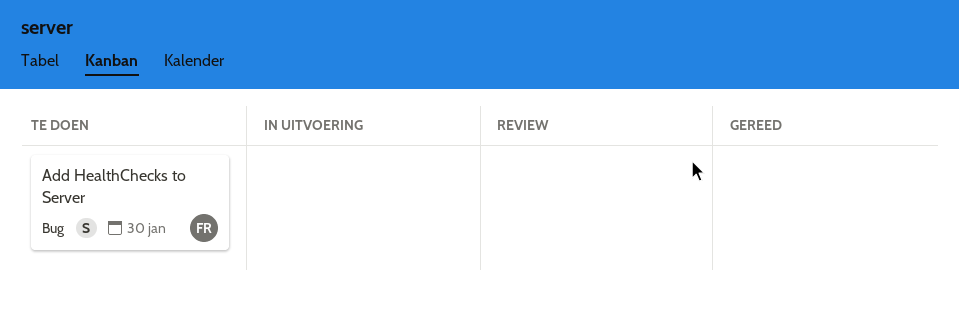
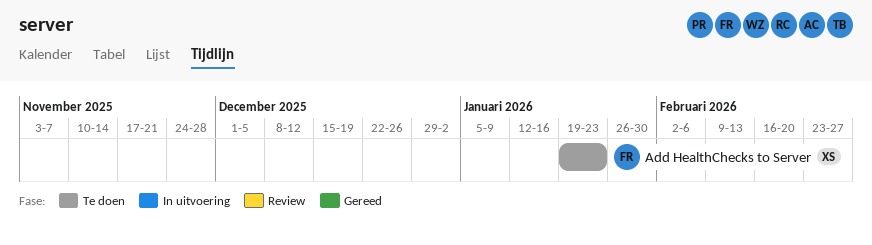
Add HealthChecks to Server, estimate: S -> XS
Add HealthChecks to Server, due: Jan 30 -> Jan 23

